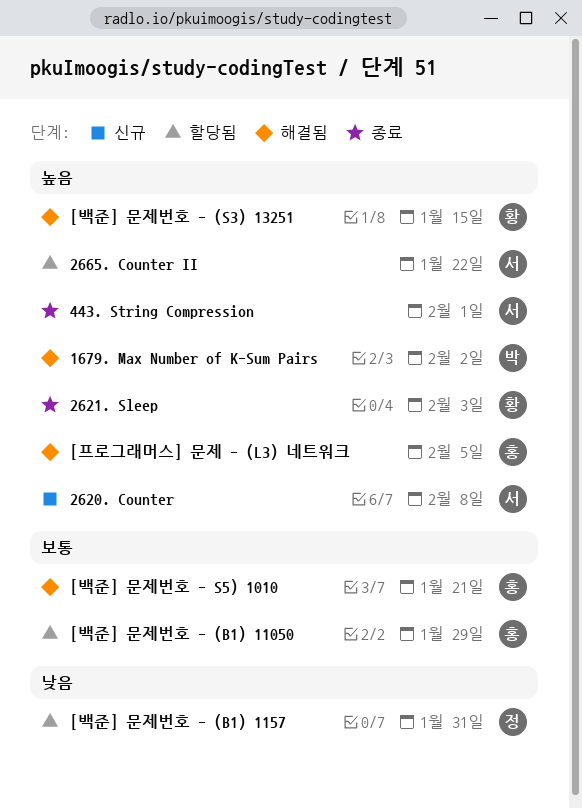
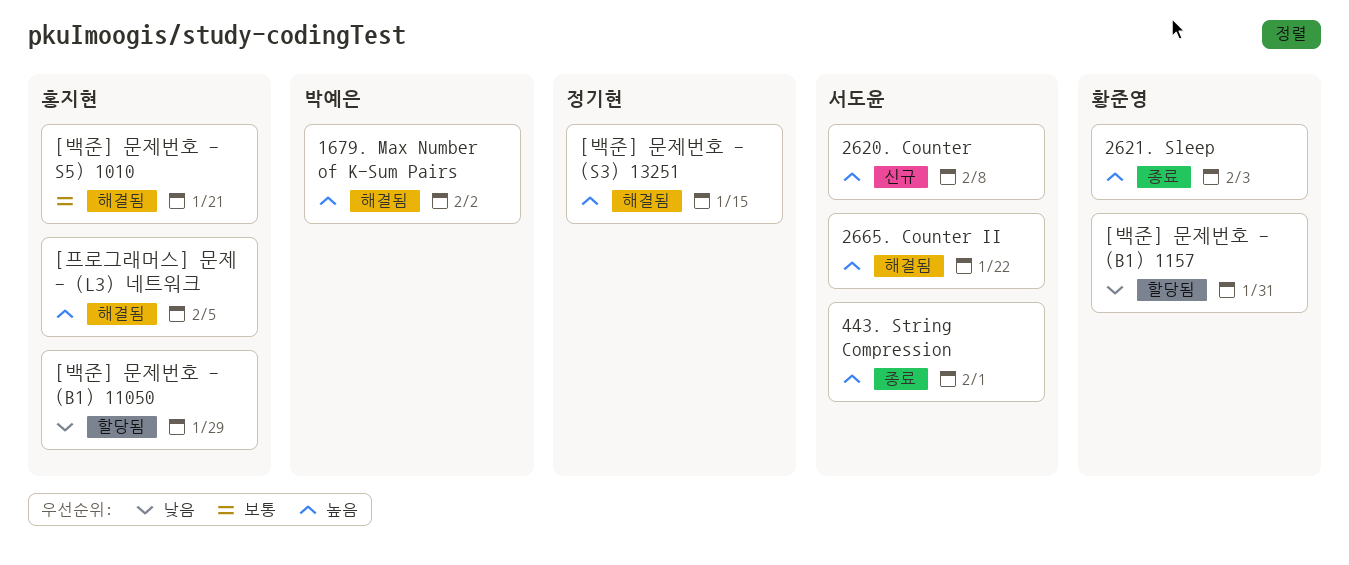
2665. Counter II, status: 할당됨 -> 해결됨
[백준] 문제번호 - (B1) 11050, priority: 보통 -> 낮음
[백준] 문제번호 - (B1) 1157, owner: 정기현 -> 황준영
[백준] 문제번호 - (S3) 13251, owner: 황준영 -> 정기현

